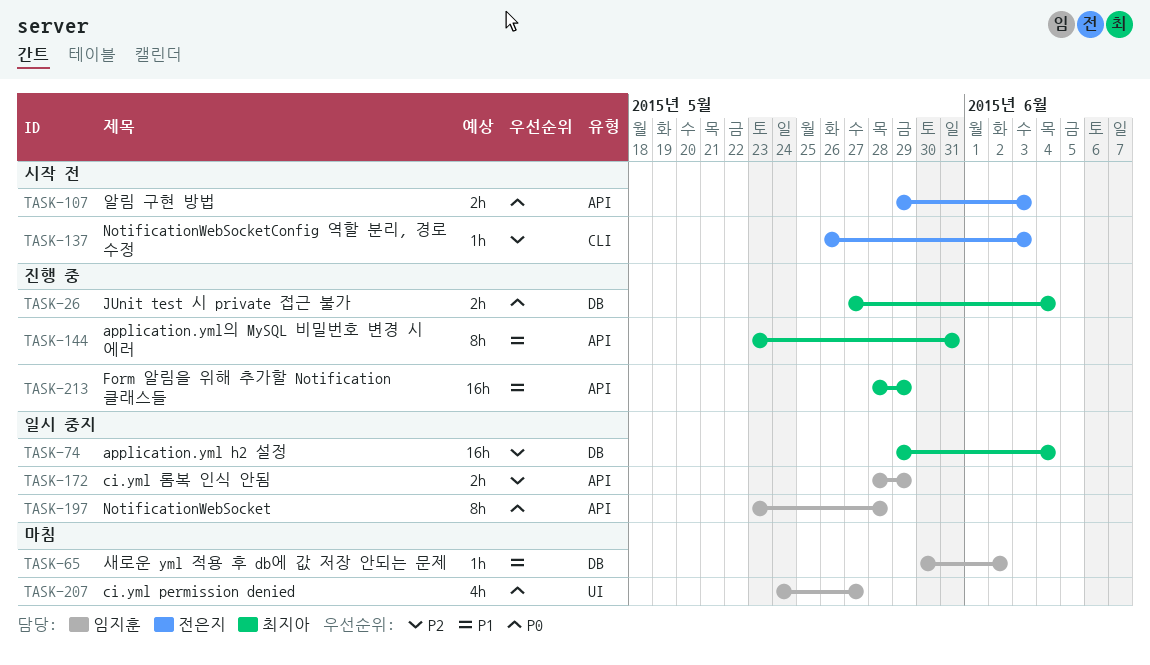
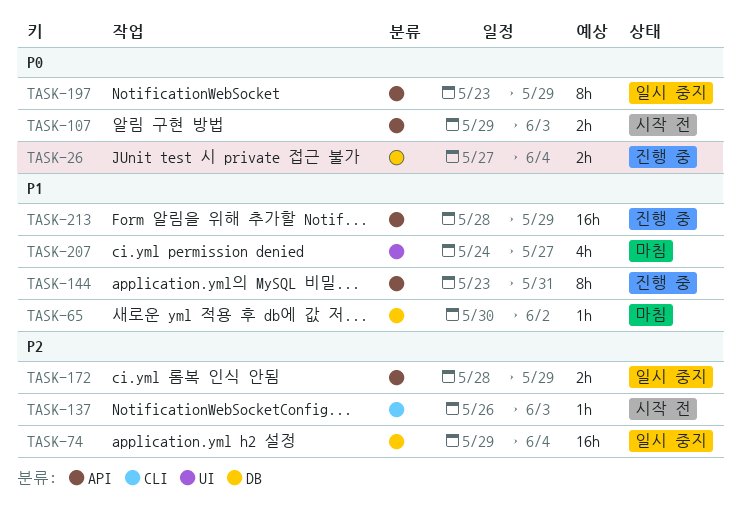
TASK-197, due: May 28 -> May 29
TASK-207, priority: P0 -> P1

